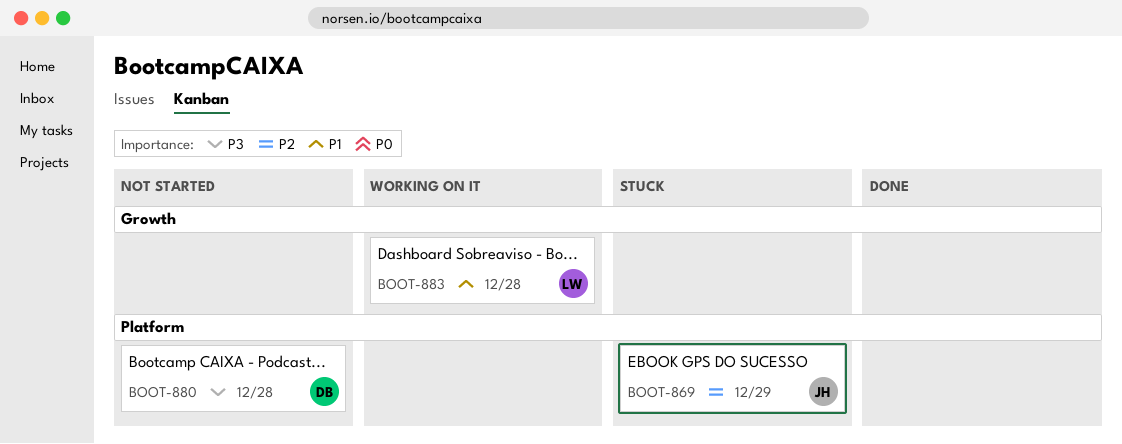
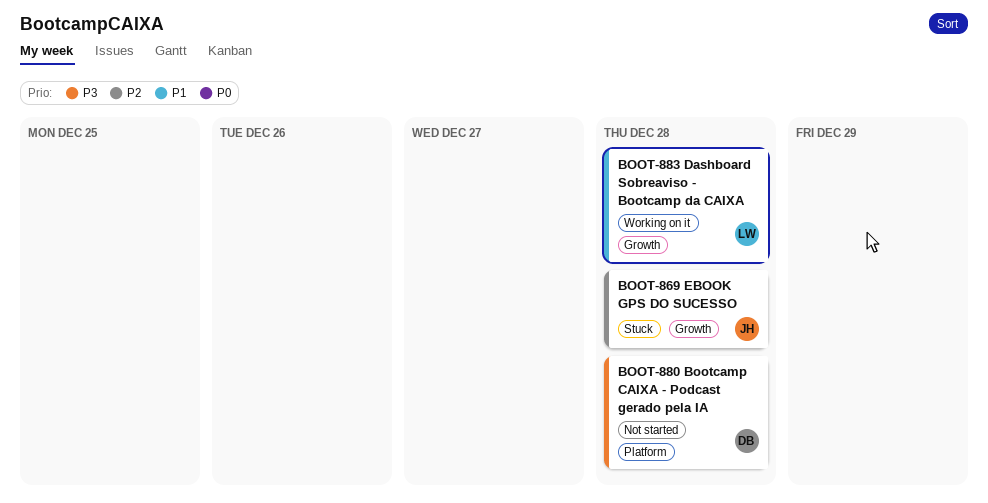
BOOT-869, label: Platform -> Growth
BOOT-869, due: Dec 29 -> Dec 28

